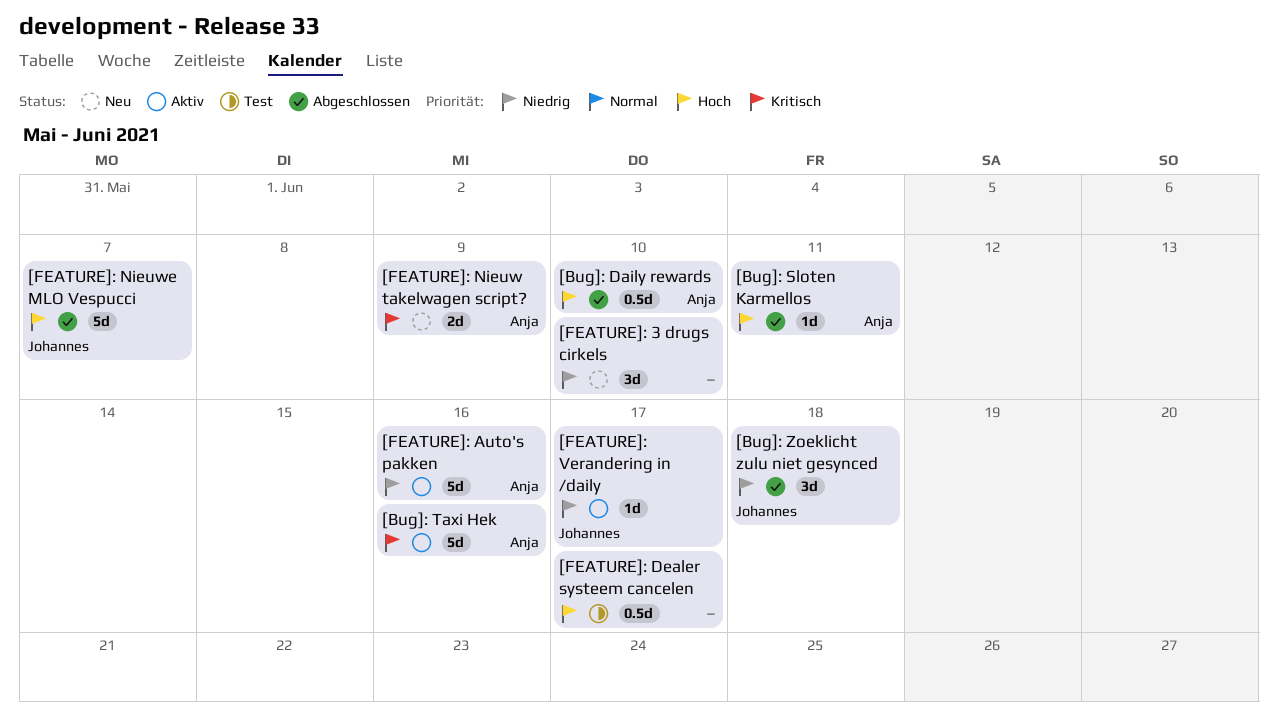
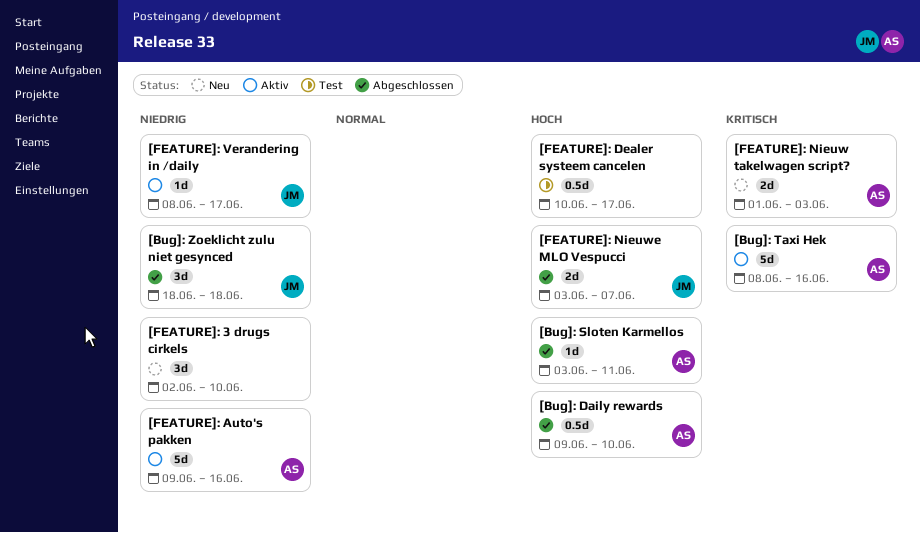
[FEATURE]: Nieuw takelwagen script?, due: Jun 9 -> Jun 3
[FEATURE]: Nieuwe MLO Vespucci, estimate: 5d -> 2d

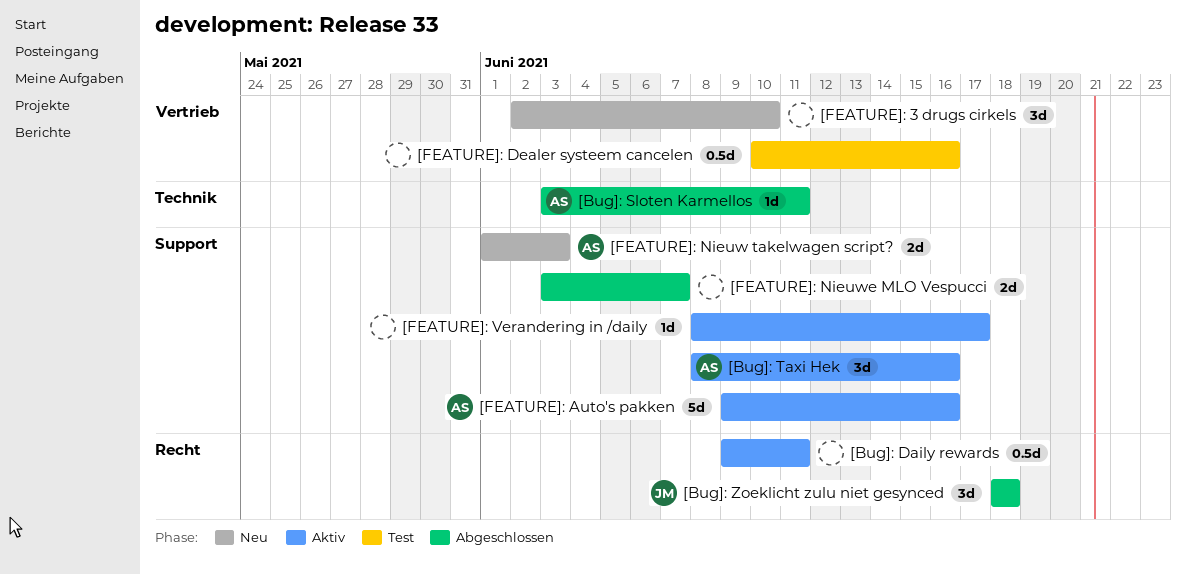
[Bug]: Daily rewards, status: Abgeschlossen -> Aktiv
[Bug]: Daily rewards, owner: AS -> none
[Bug]: Daily rewards, due: Jun 10 -> Jun 11
[Bug]: Taxi Hek, estimate: 5d -> 3d
[FEATURE]: Dealer systeem cancelen, due: Jun 17 -> Jun 16
[FEATURE]: Nieuwe MLO Vespucci, owner: JM -> none
[FEATURE]: Verandering in /daily, owner: JM -> none

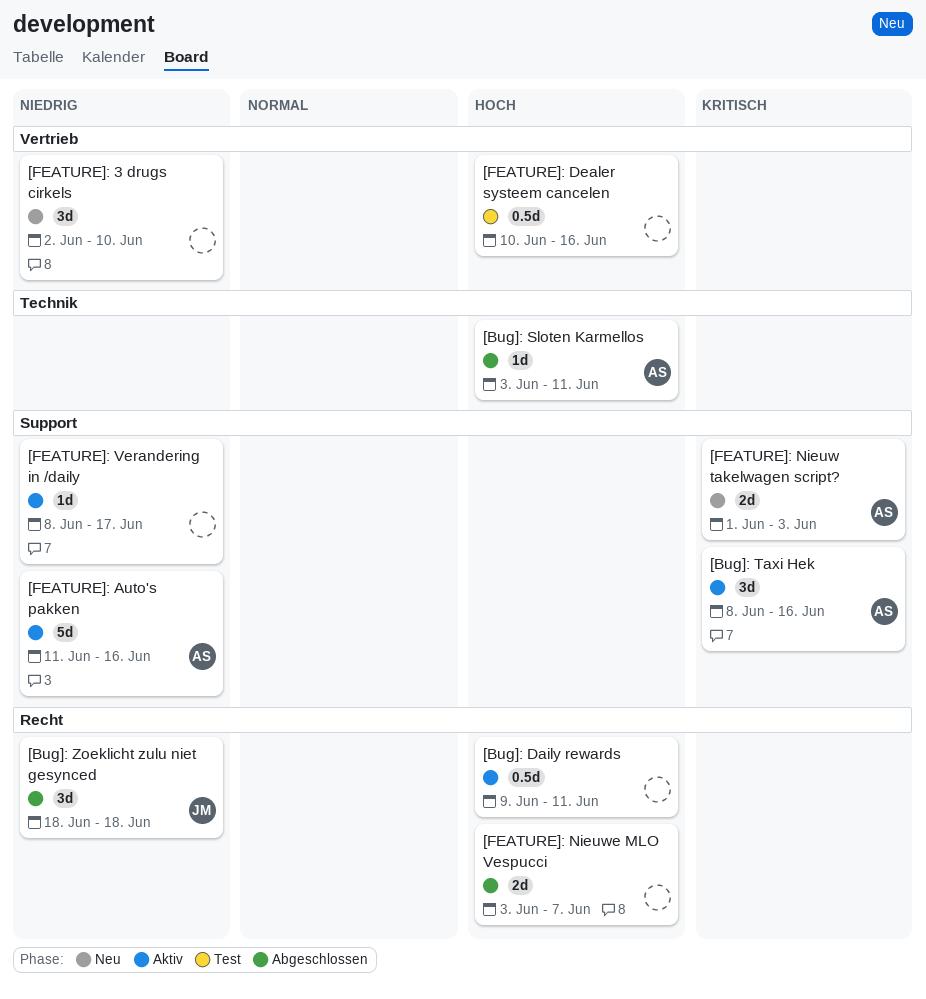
[FEATURE]: Auto's pakken, start: Jun 9 -> Jun 11
[FEATURE]: Nieuwe MLO Vespucci, label: Support -> Recht

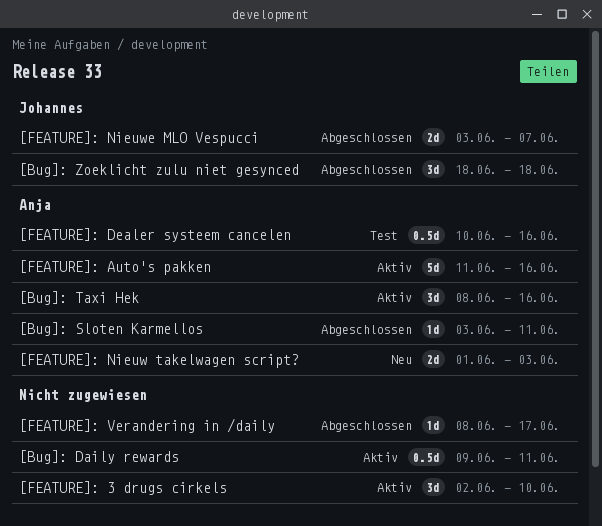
[FEATURE]: 3 drugs cirkels, status: Neu -> Aktiv
[FEATURE]: Dealer systeem cancelen, owner: none -> Anja
[FEATURE]: Nieuwe MLO Vespucci, owner: none -> Johannes
[FEATURE]: Verandering in /daily, status: Aktiv -> Abgeschlossen

